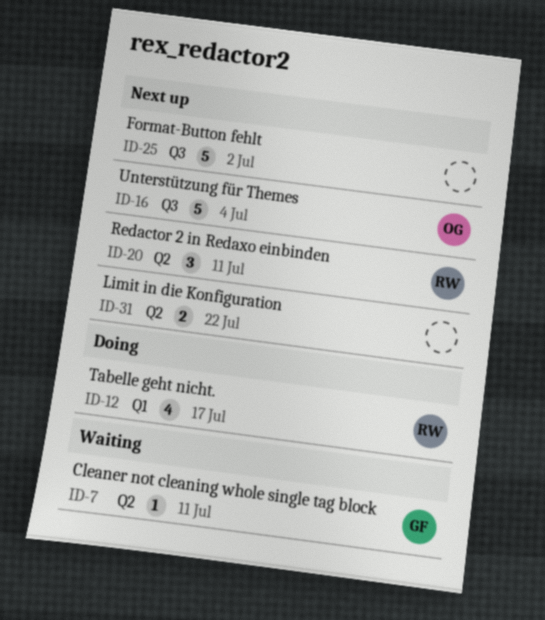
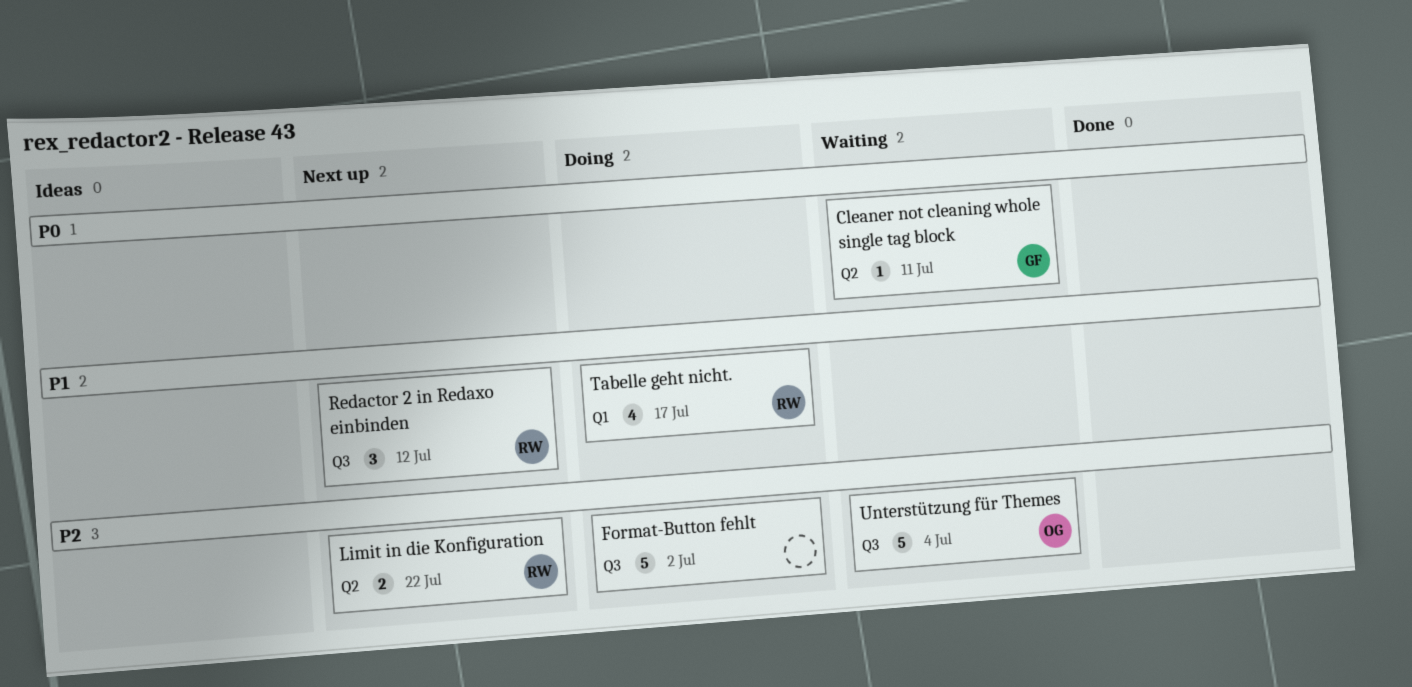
Format-Button fehlt, status: Next up -> Doing
Limit in die Konfiguration, owner: none -> RW
Redactor 2 in Redaxo einbinden, label: Q2 -> Q3
Redactor 2 in Redaxo einbinden, due: Jul 11 -> Jul 12
Unterstützung für Themes, status: Next up -> Waiting

